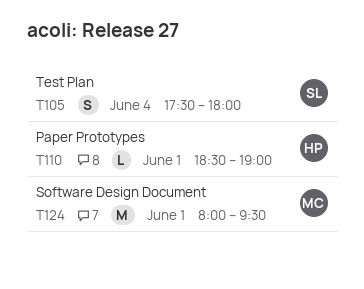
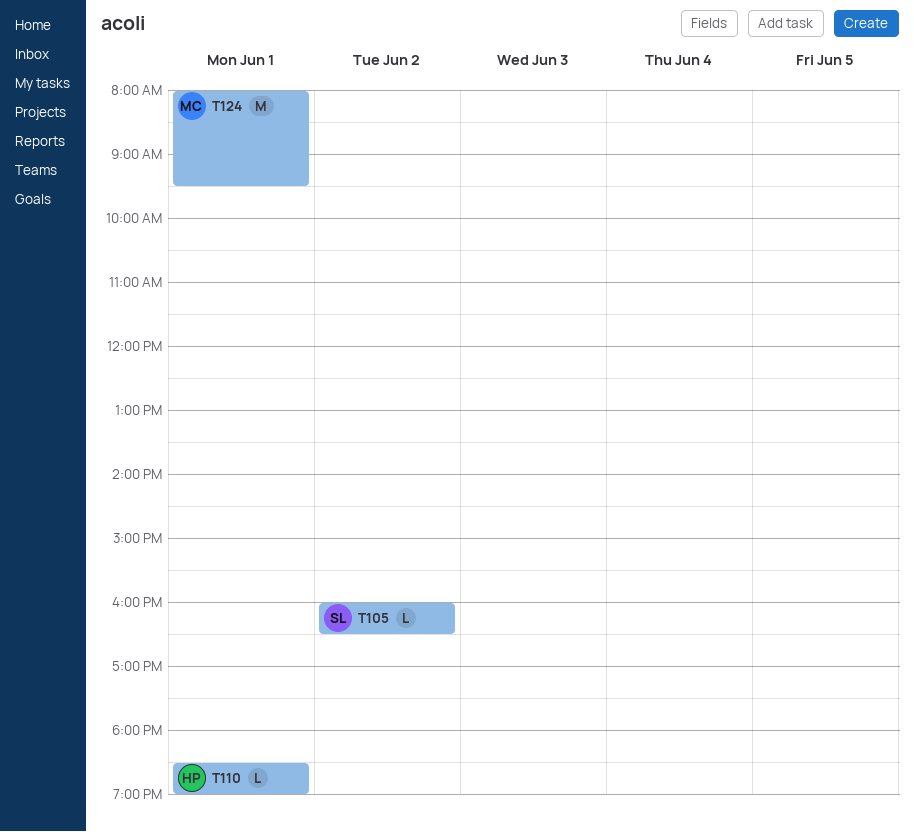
T105, estimate: S -> L
T105, day: Jun 4 -> Jun 2
T105, begins: 17:30 -> 16:00
T105, ends: 18:00 -> 16:30

